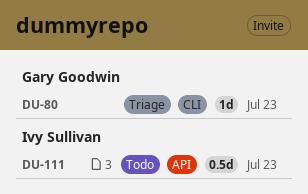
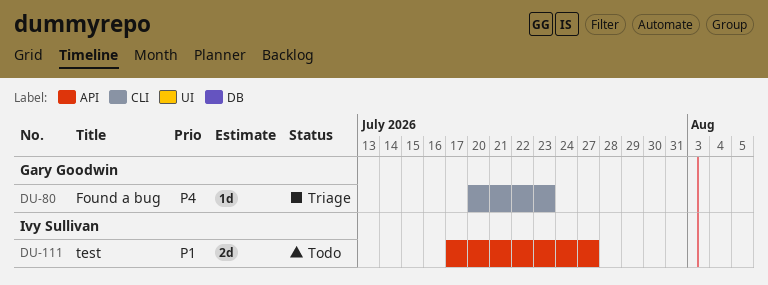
DU-111, estimate: 0.5d -> 2d
DU-111, due: Jul 23 -> Jul 27

